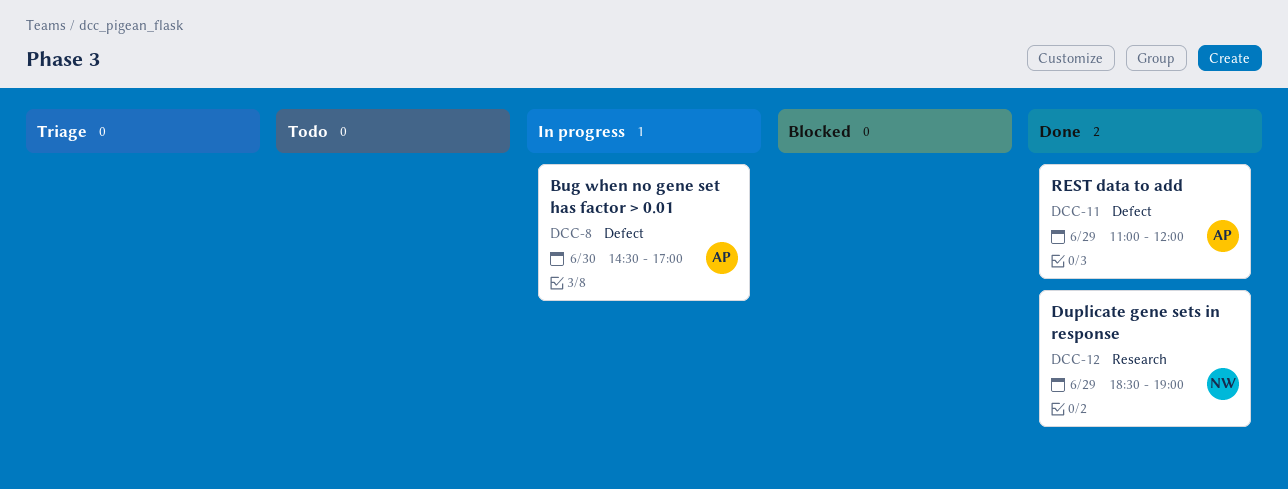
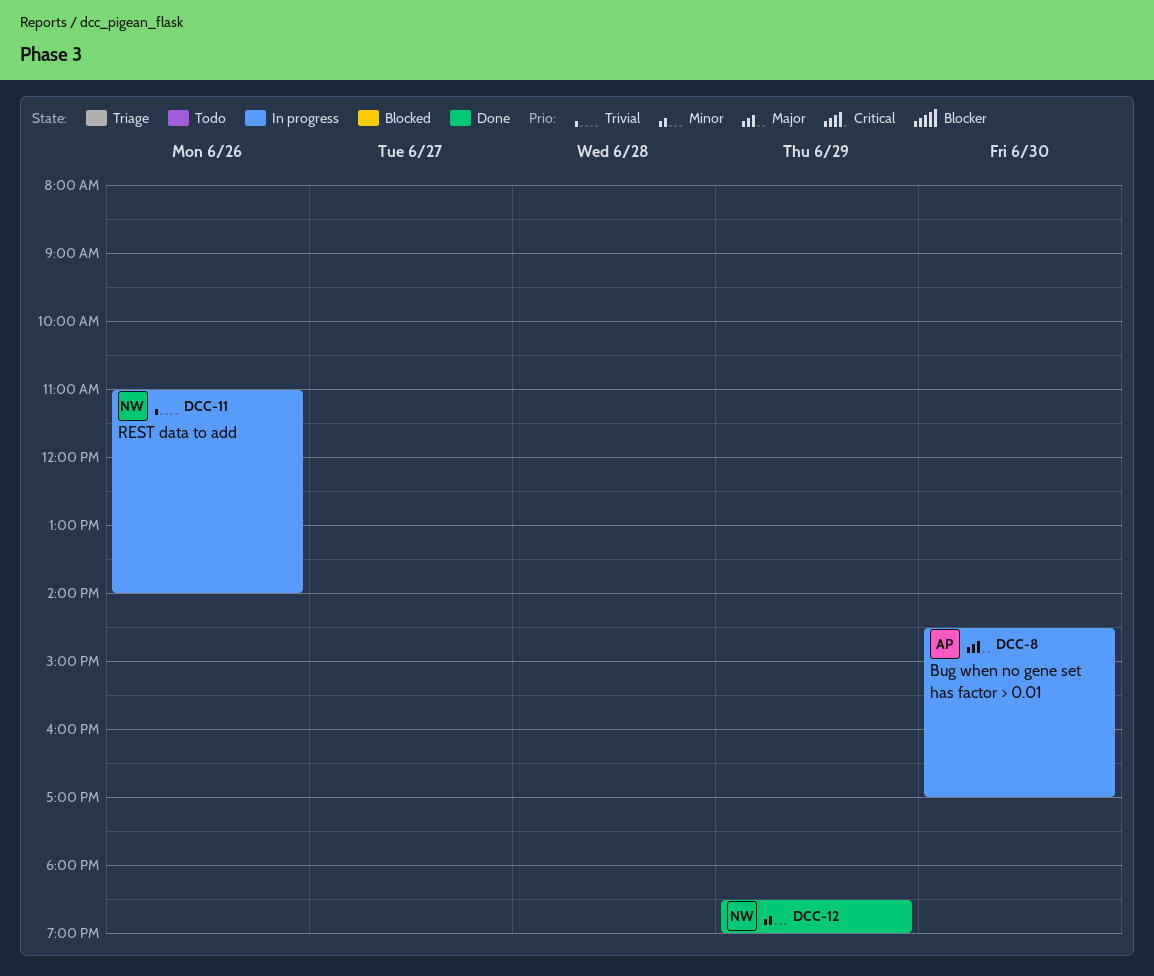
DCC-11, status: Done -> In progress
DCC-11, owner: AP -> NW
DCC-11, day: Jun 29 -> Jun 26
DCC-11, ends: 12:00 -> 14:00

